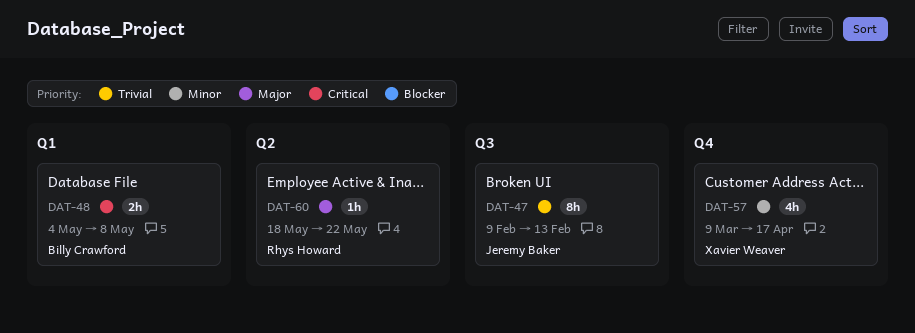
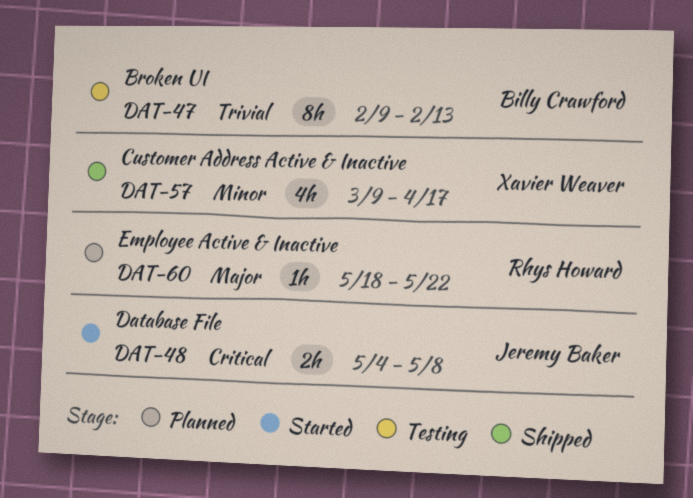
DAT-47, owner: Jeremy Baker -> Billy Crawford
DAT-48, owner: Billy Crawford -> Jeremy Baker

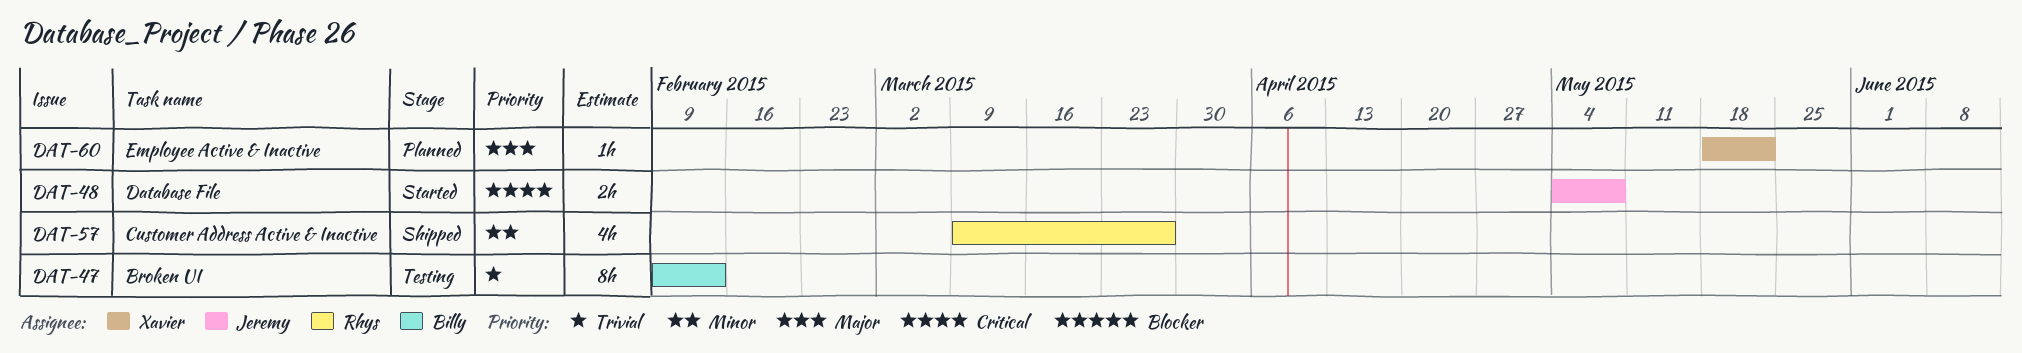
DAT-57, owner: Xavier Weaver -> Rhys Howard
DAT-57, due: Apr 17 -> Mar 27
DAT-60, owner: Rhys Howard -> Xavier Weaver

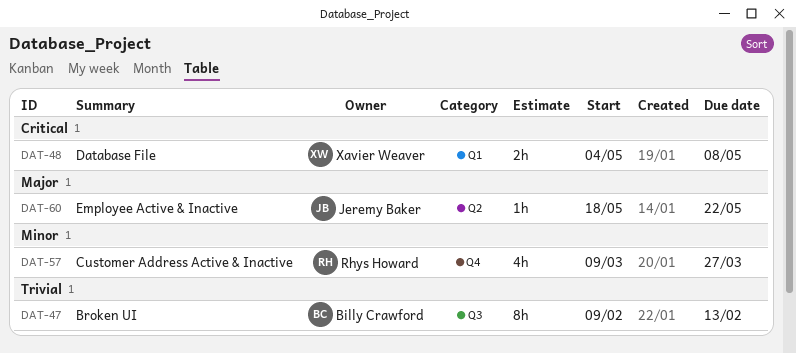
DAT-48, owner: Jeremy Baker -> Xavier Weaver
DAT-60, owner: Xavier Weaver -> Jeremy Baker

